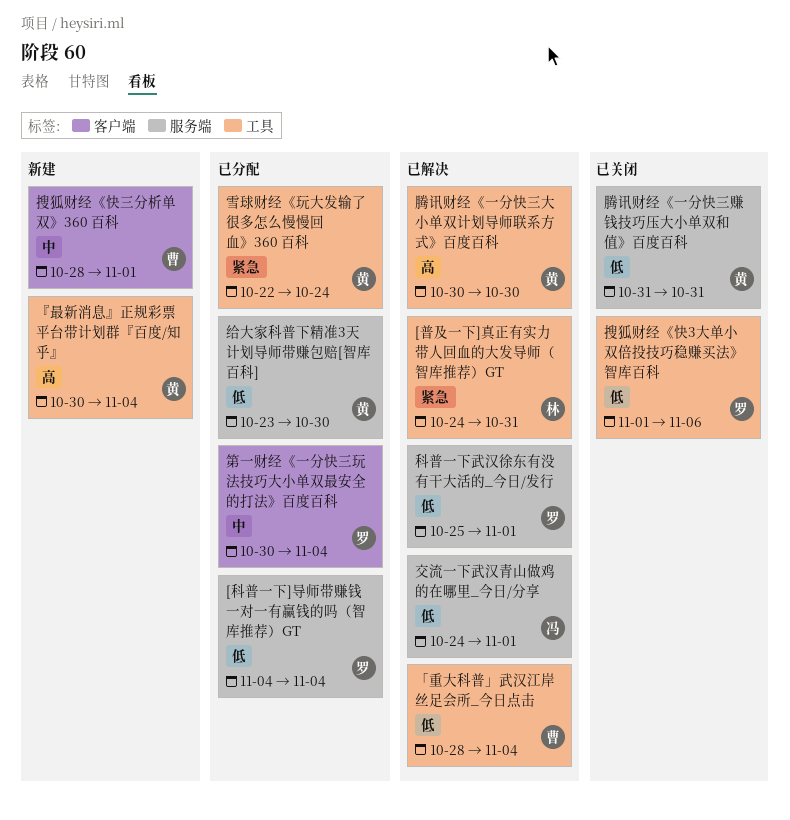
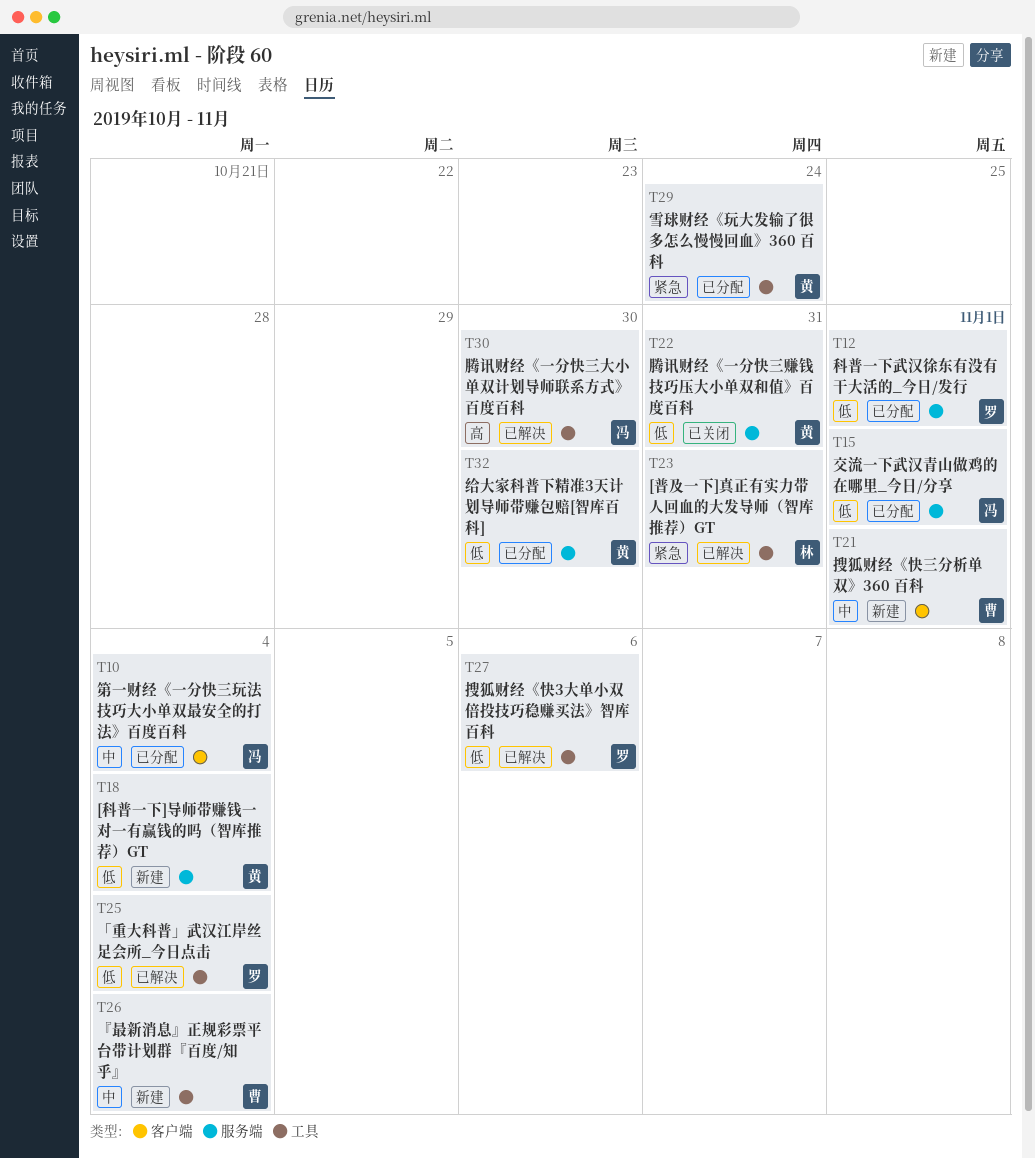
[科普一下]导师带赚钱一对一有赢钱的吗（智库推荐）GT, status: 已分配 -> 新建
[科普一下]导师带赚钱一对一有赢钱的吗（智库推荐）GT, owner: 罗 -> 黄
「重大科普」武汉江岸丝足会所_今日点击, owner: 曹 -> 罗
『最新消息』正规彩票平台带计划群『百度/知乎』, owner: 黄 -> 曹
『最新消息』正规彩票平台带计划群『百度/知乎』, priority: 高 -> 中
交流一下武汉青山做鸡的在哪里_今日/分享, status: 已解决 -> 已分配
搜狐财经《快3大单小双倍投技巧稳赚买法》智库百科, status: 已关闭 -> 已解决
科普一下武汉徐东有没有干大活的_今日/发行, status: 已解决 -> 已分配
第一财经《一分快三玩法技巧大小单双最安全的打法》百度百科, owner: 罗 -> 冯
腾讯财经《一分快三大小单双计划导师联系方式》百度百科, owner: 黄 -> 冯

